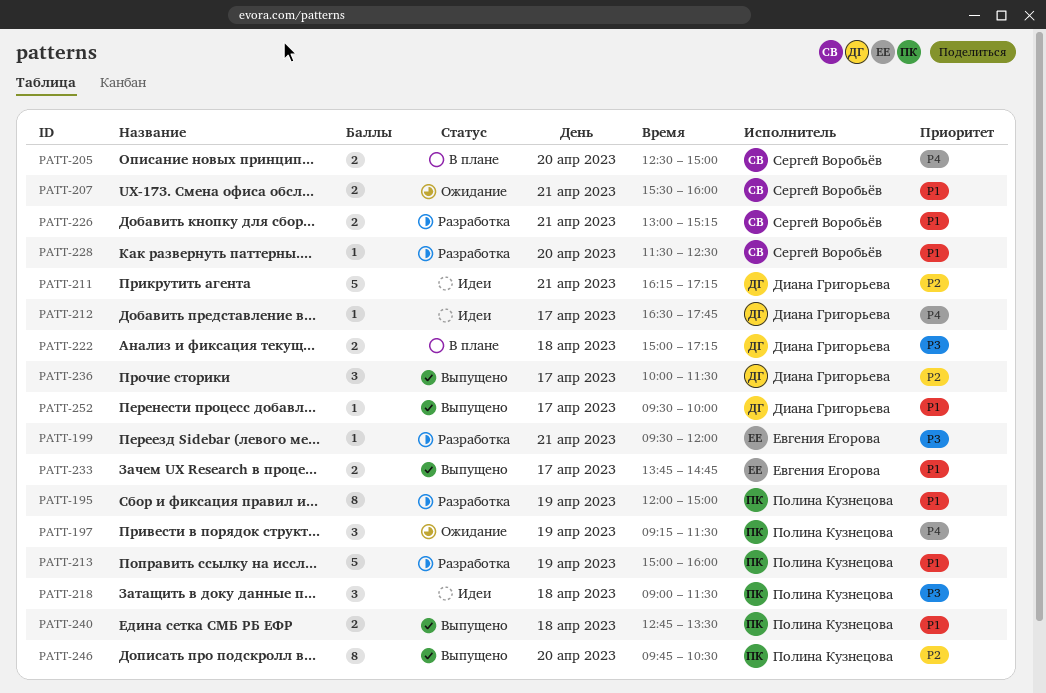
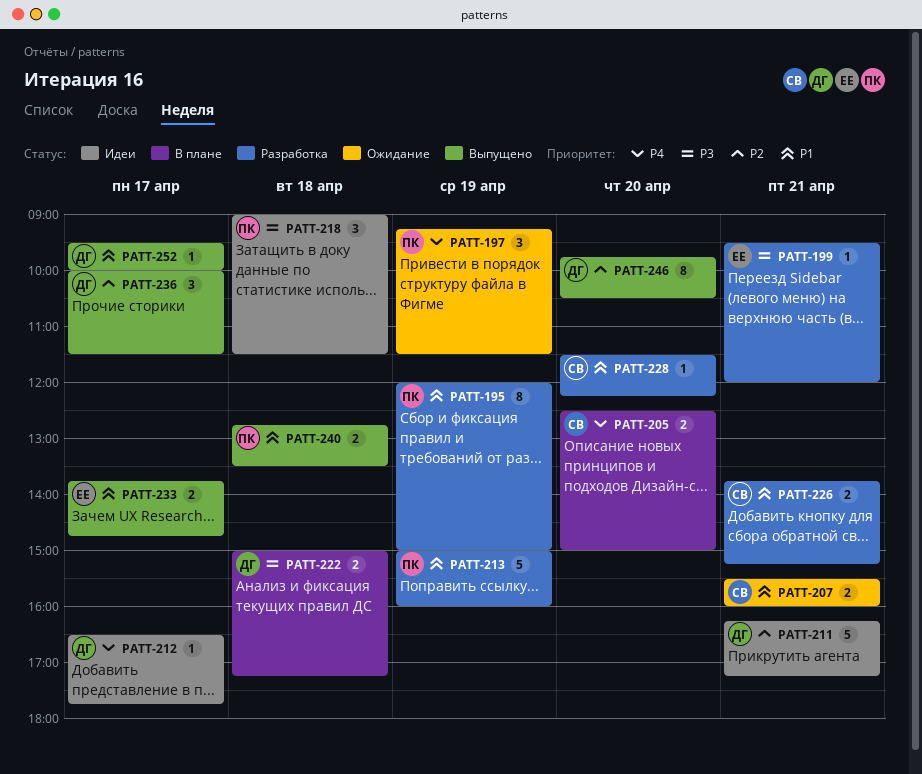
PATT-226, begins: 13:00 -> 13:45
PATT-228, ends: 12:30 -> 12:15
PATT-246, owner: Полина Кузнецова -> Диана Григорьева

